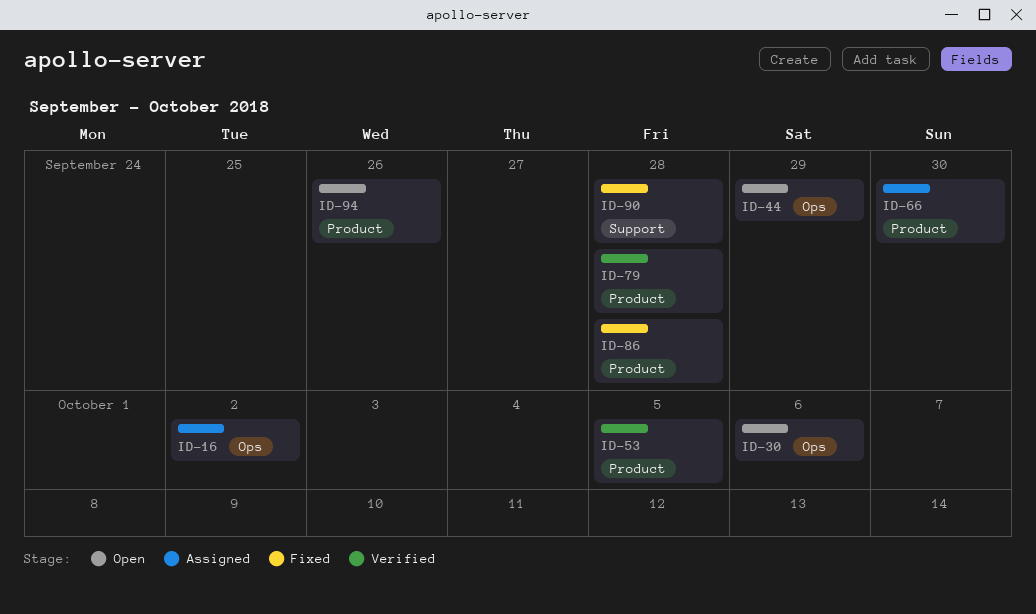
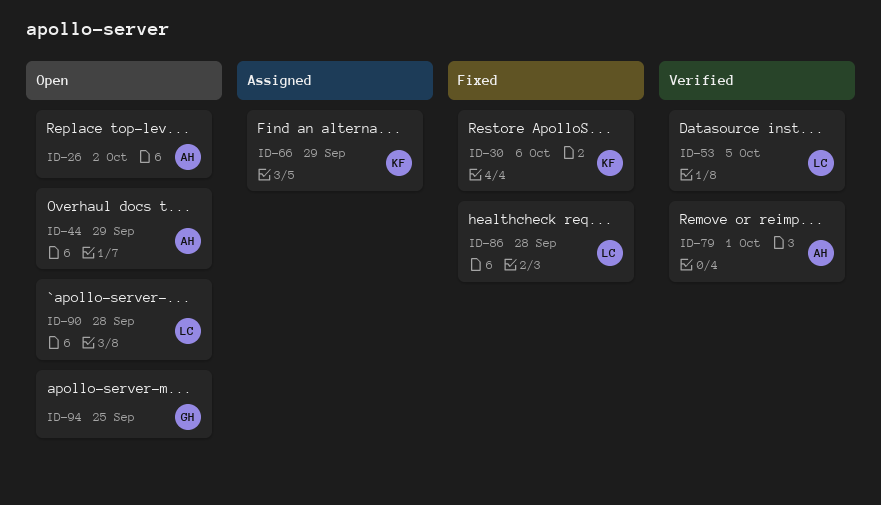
ID-16: present -> none
ID-26: none -> present
ID-30, status: Open -> Fixed
ID-66, due: Sep 30 -> Sep 29
ID-79, due: Sep 28 -> Oct 1
ID-90, status: Fixed -> Open
ID-94, due: Sep 26 -> Sep 25

